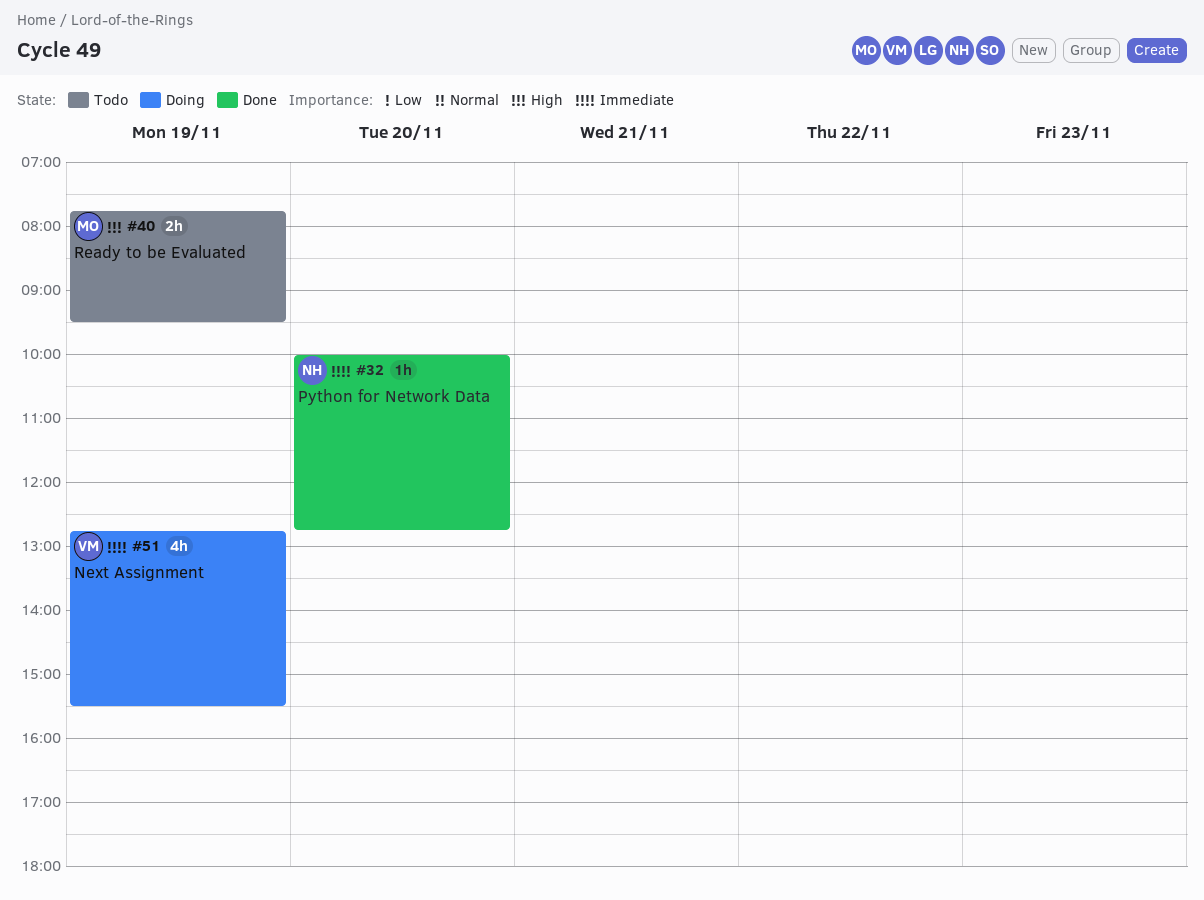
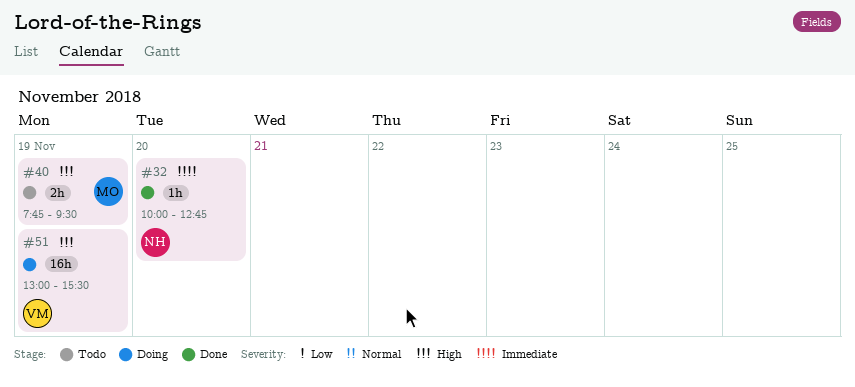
#51, priority: Immediate -> High
#51, estimate: 4h -> 16h
#51, begins: 12:45 -> 13:00

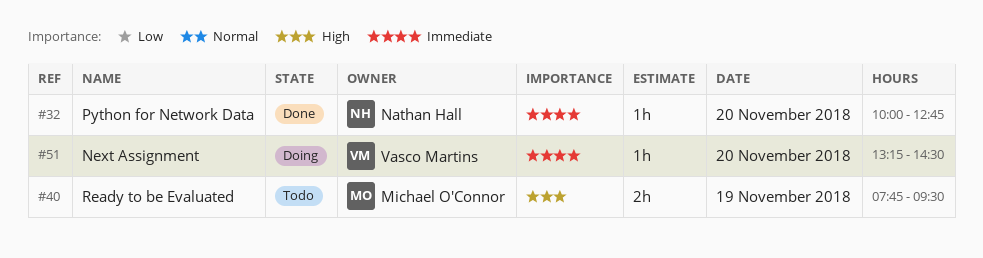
#51, priority: High -> Immediate
#51, estimate: 16h -> 1h
#51, day: Nov 19 -> Nov 20
#51, begins: 13:00 -> 13:15
#51, ends: 15:30 -> 14:30

